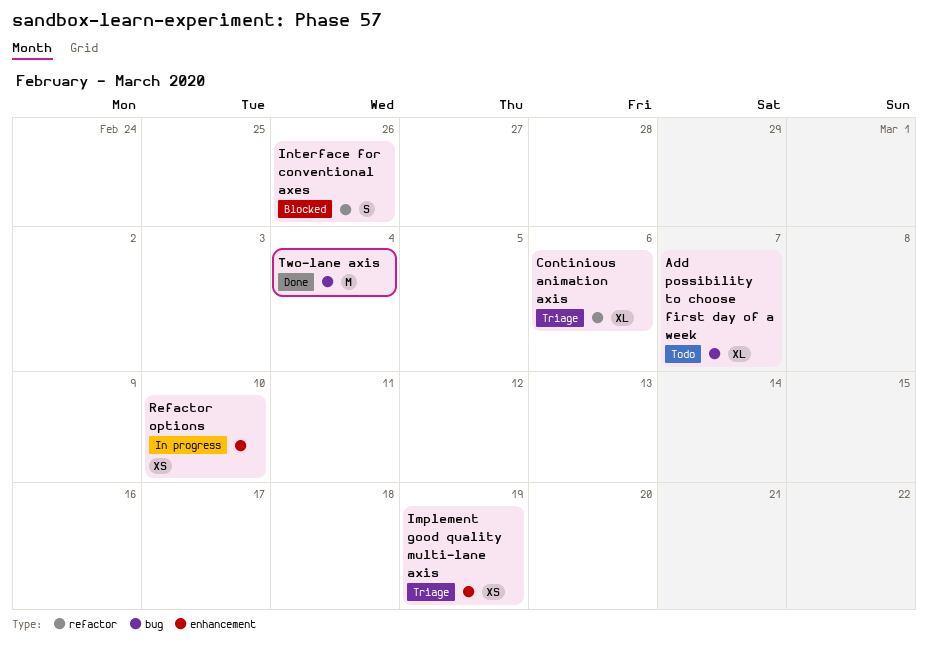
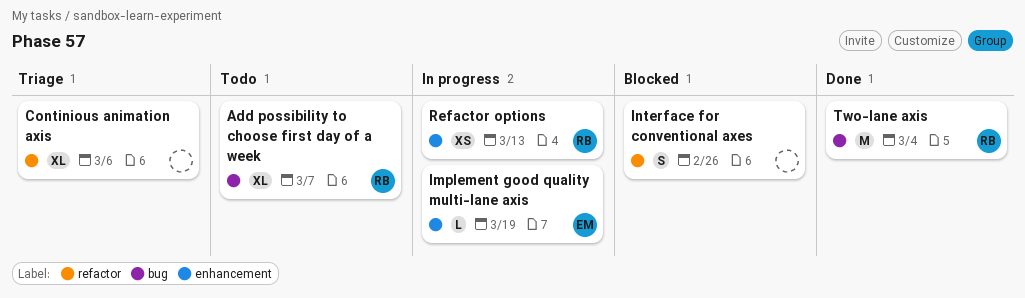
Implement good quality multi-lane axis, status: Triage -> In progress
Implement good quality multi-lane axis, estimate: XS -> L
Refactor options, due: Mar 10 -> Mar 13

